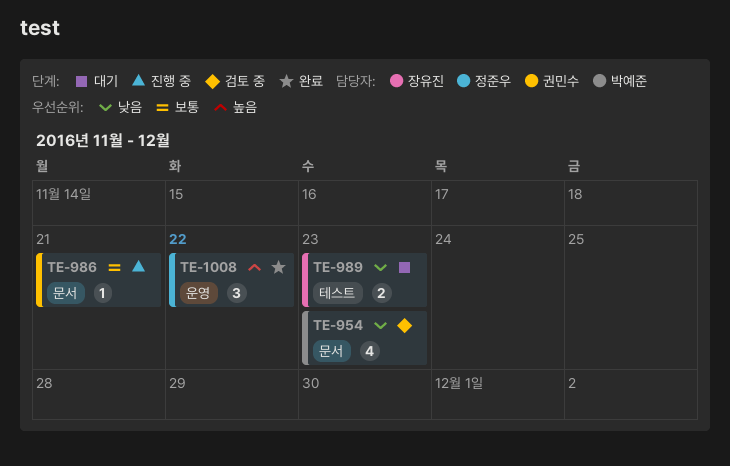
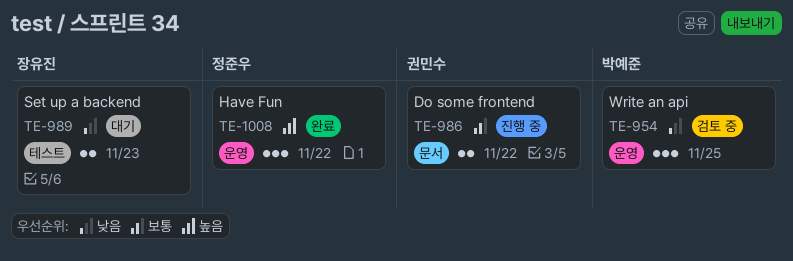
TE-954, label: 문서 -> 운영
TE-954, estimate: 4 -> 3
TE-954, due: Nov 23 -> Nov 25
TE-986, estimate: 1 -> 2
TE-986, due: Nov 21 -> Nov 22

